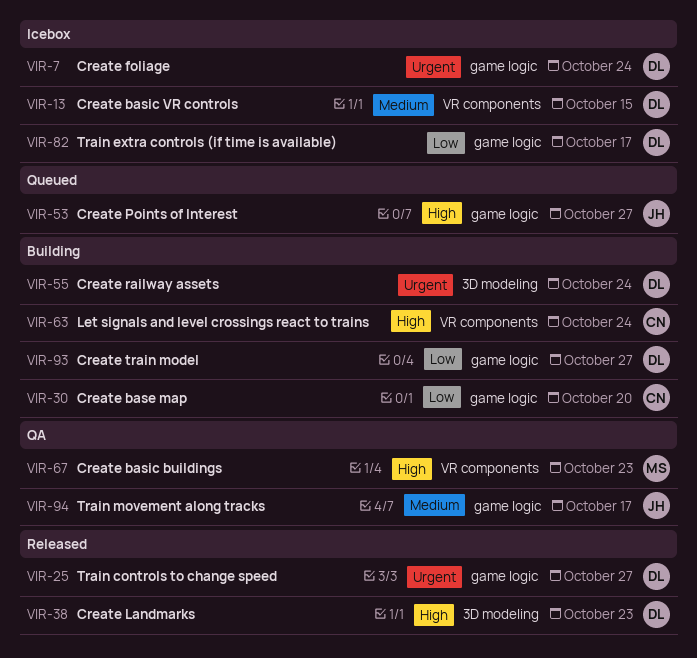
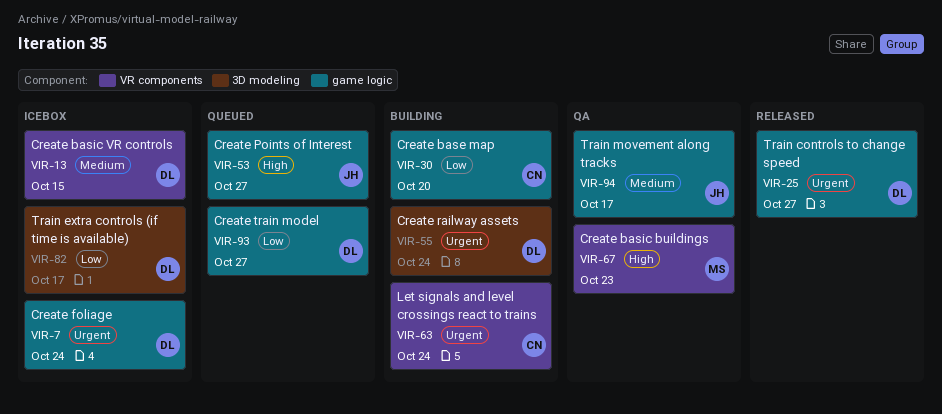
VIR-38: present -> none
VIR-63, priority: High -> Urgent
VIR-82, label: game logic -> 3D modeling
VIR-93, status: Building -> Queued

